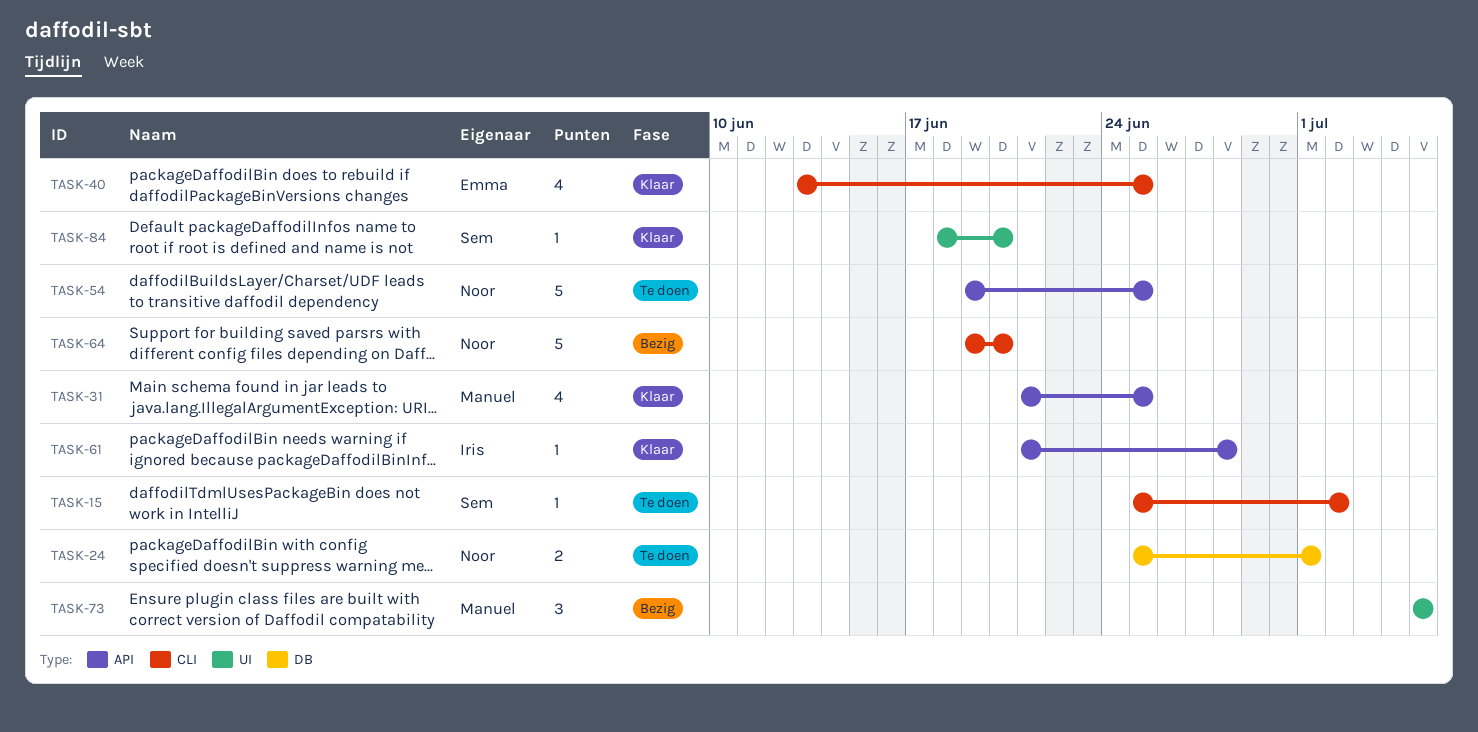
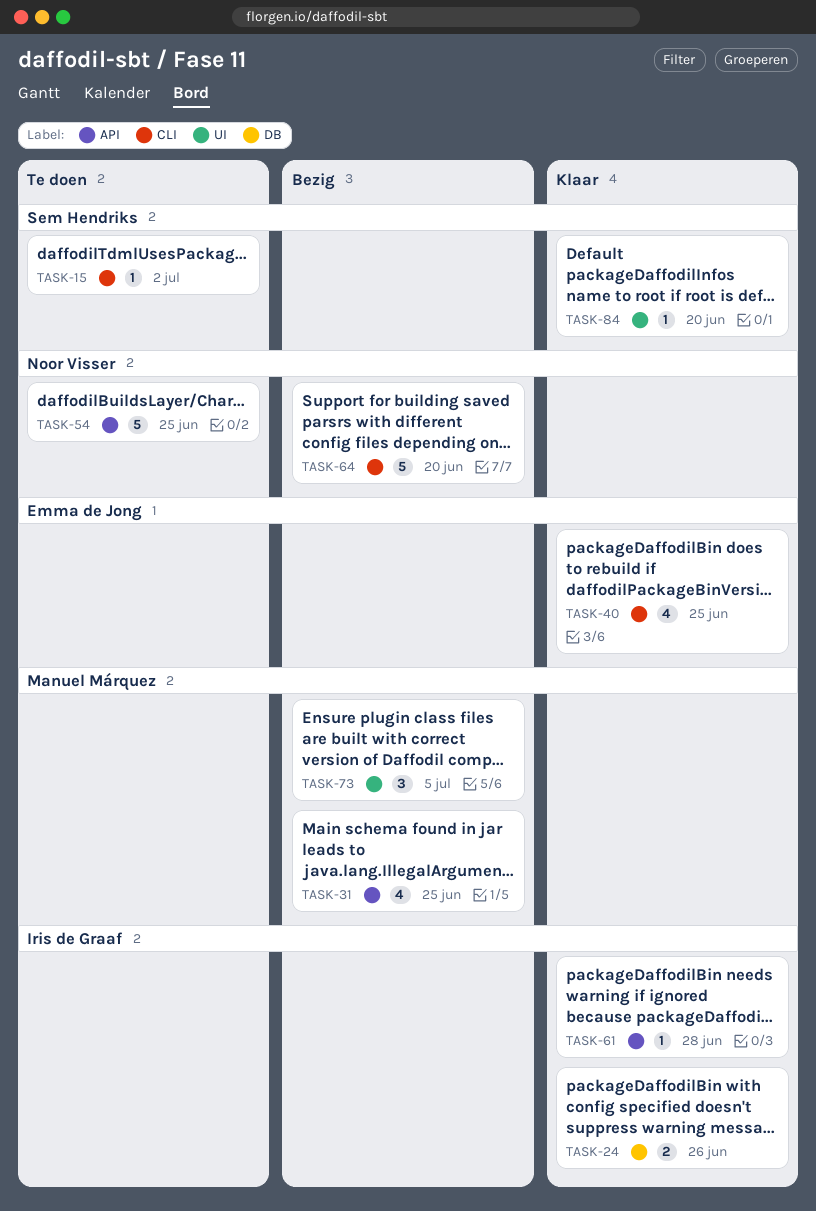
TASK-24, status: Te doen -> Klaar
TASK-24, owner: Noor Visser -> Iris de Graaf
TASK-24, due: Jul 1 -> Jun 26
TASK-31, status: Klaar -> Bezig

